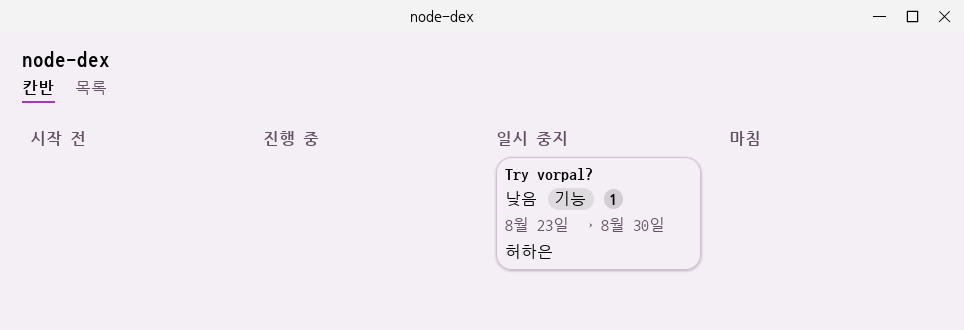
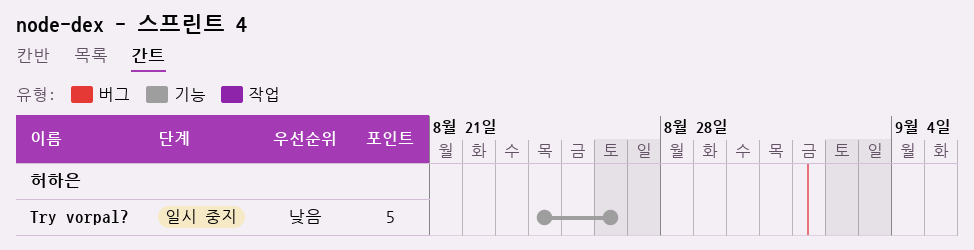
Try vorpal?, estimate: 1 -> 5
Try vorpal?, start: Aug 23 -> Aug 24
Try vorpal?, due: Aug 30 -> Aug 26

